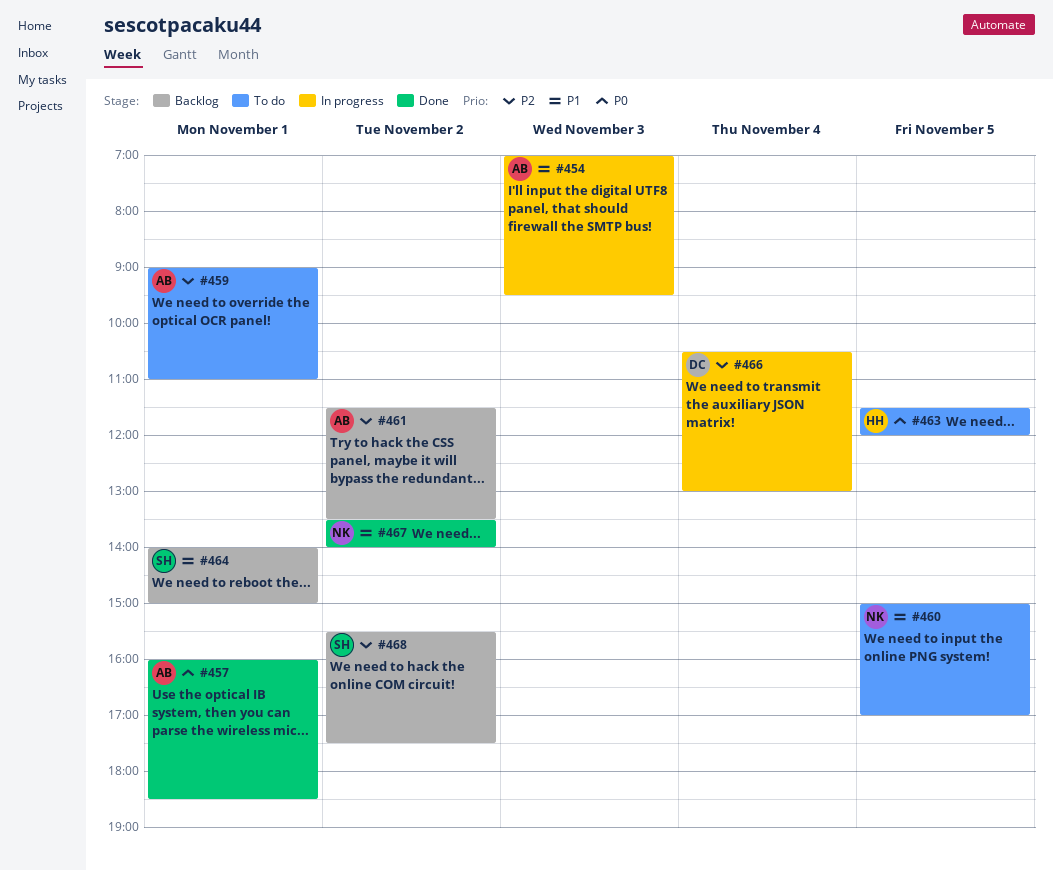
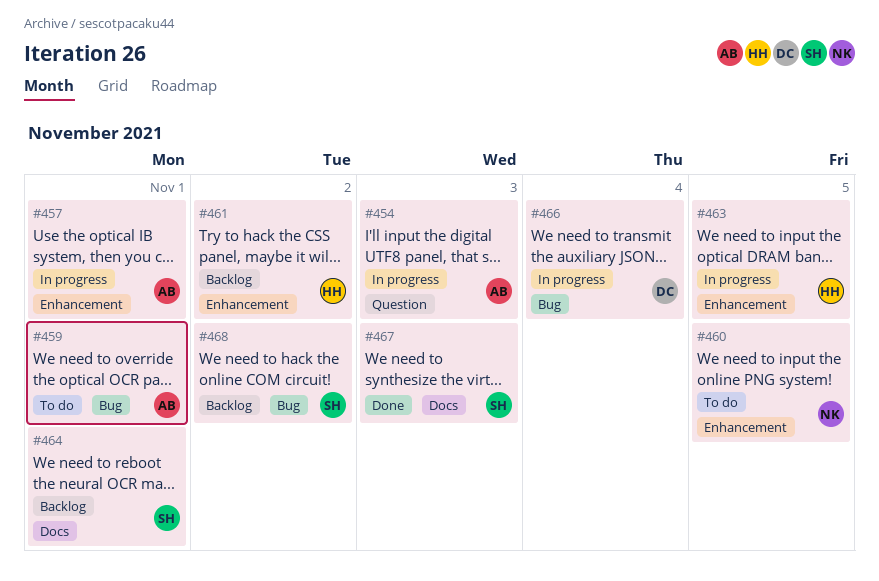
#457, status: Done -> In progress
#461, owner: AB -> HH
#463, status: To do -> In progress
#467, owner: NK -> SH
#467, day: Nov 2 -> Nov 3

